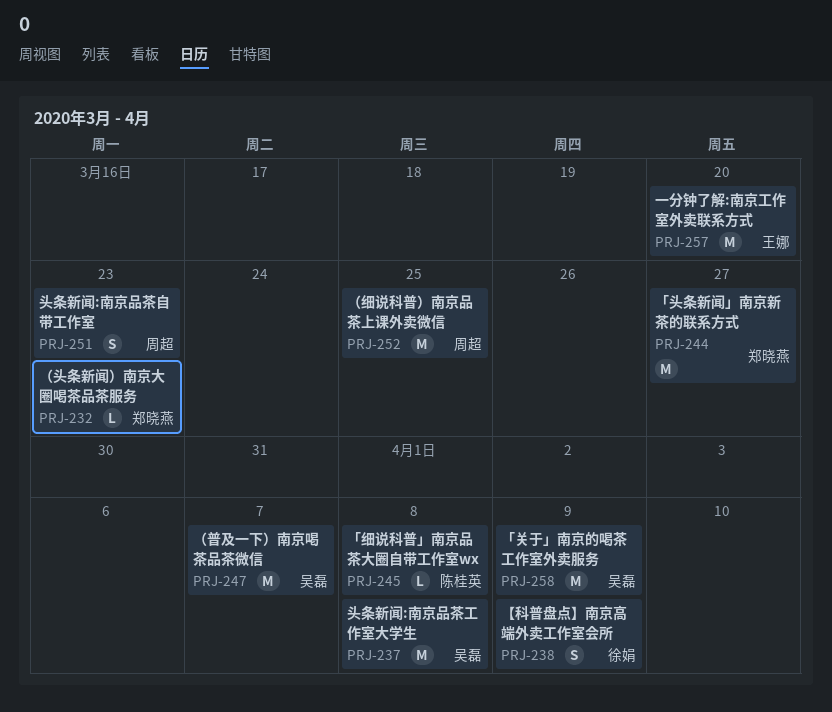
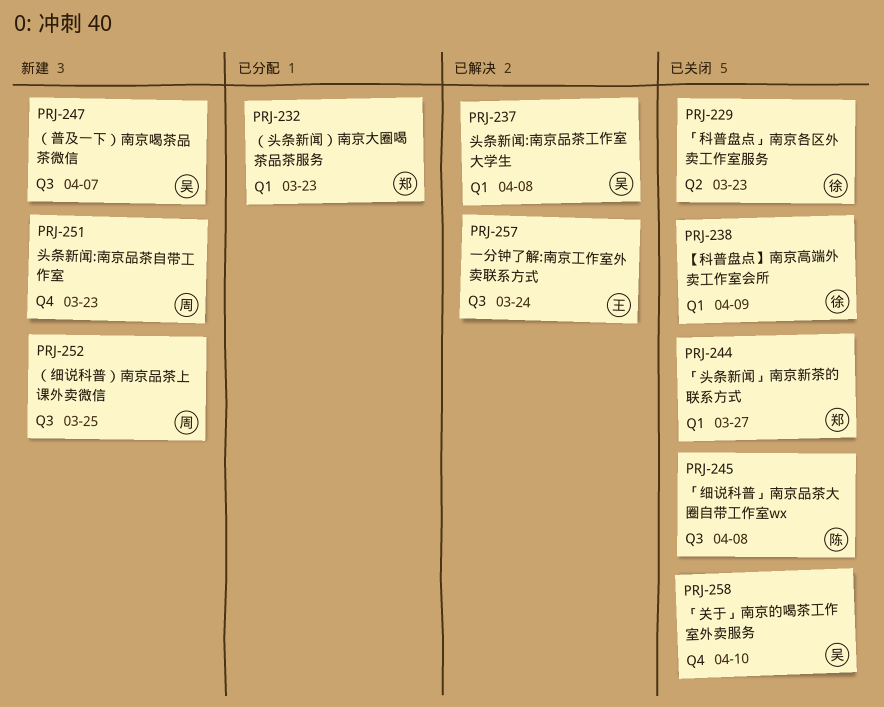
PRJ-229: none -> present
PRJ-257, due: Mar 20 -> Mar 24
PRJ-258, due: Apr 9 -> Apr 10

